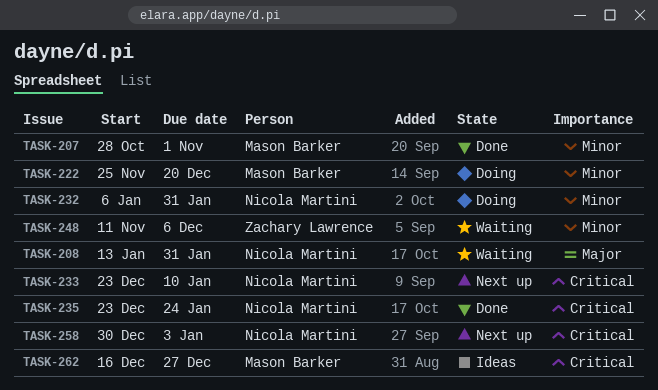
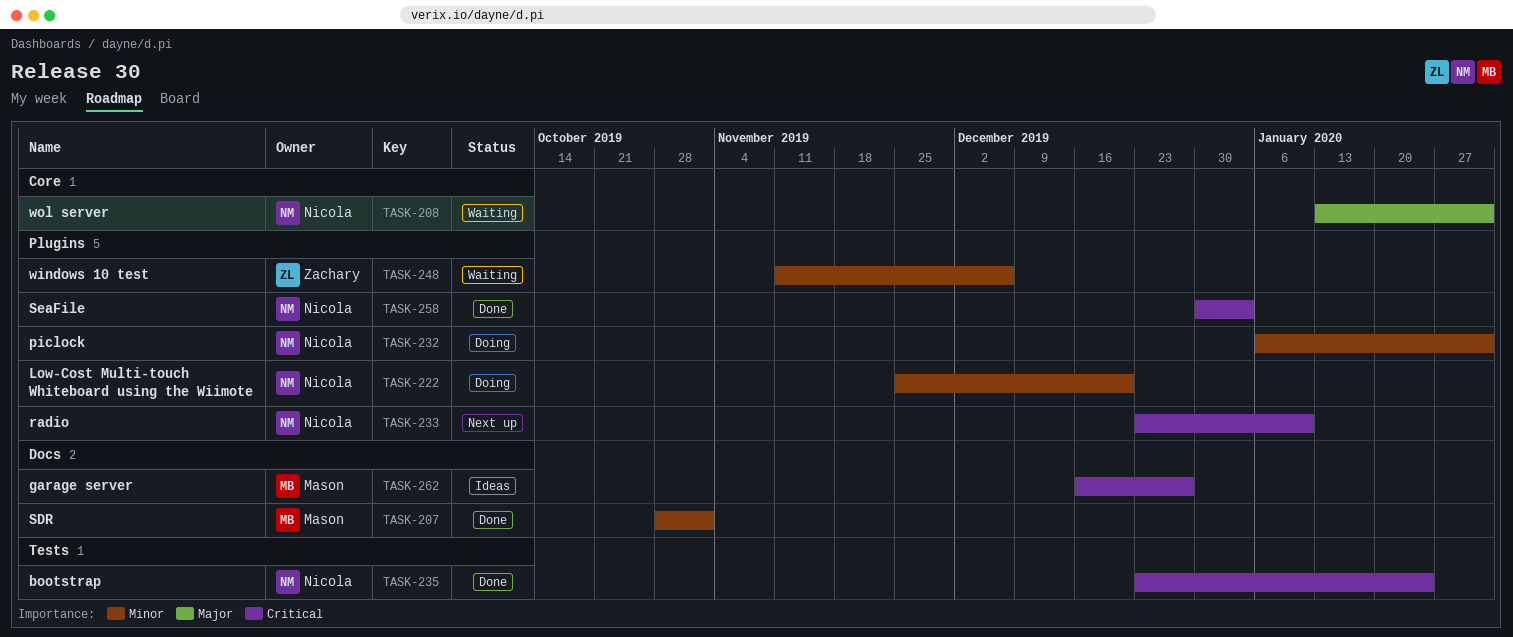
TASK-222, owner: Mason Barker -> Nicola Martini
TASK-258, status: Next up -> Done

